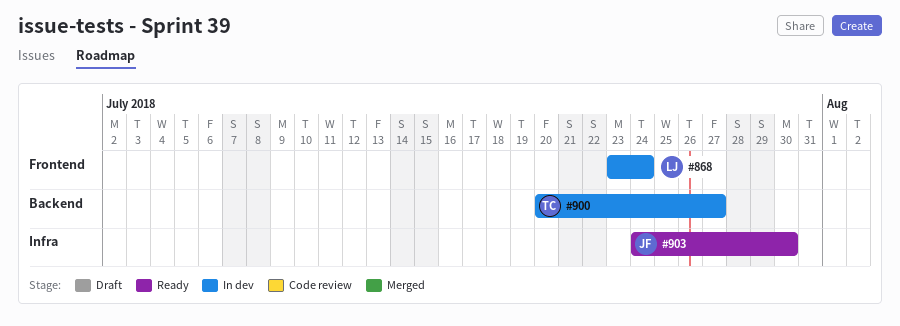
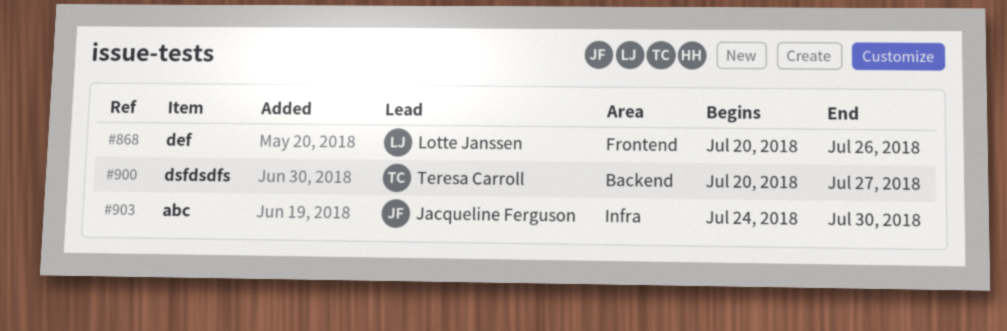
#868, start: Jul 23 -> Jul 20
#868, due: Jul 24 -> Jul 26

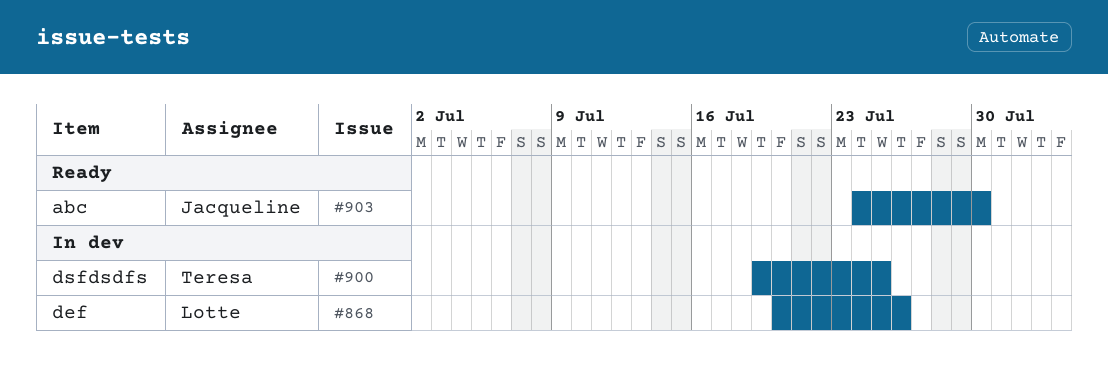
#900, start: Jul 20 -> Jul 19
#900, due: Jul 27 -> Jul 25

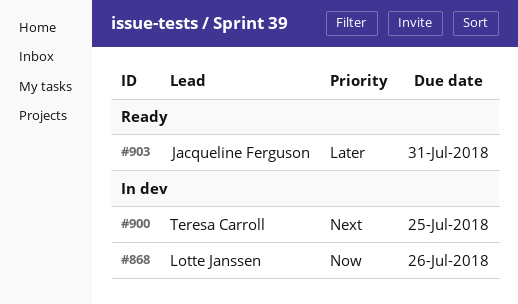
#903, due: Jul 30 -> Jul 31

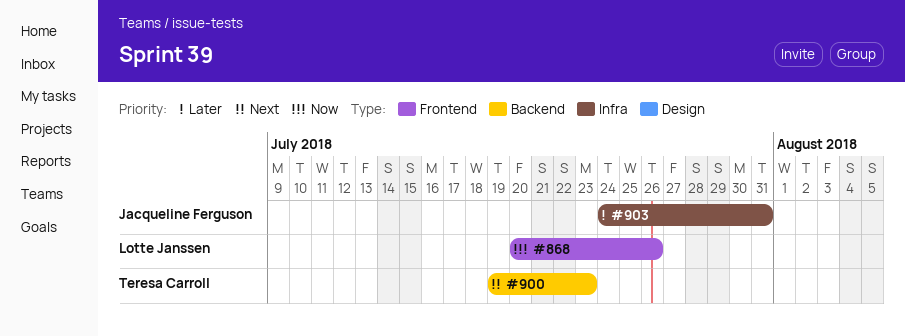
#900, due: Jul 25 -> Jul 23

